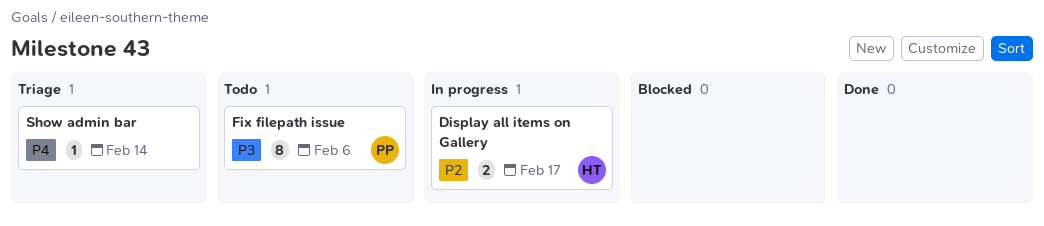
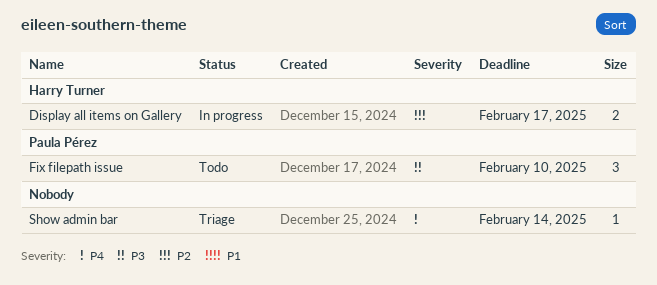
Fix filepath issue, estimate: 8 -> 3
Fix filepath issue, due: Feb 6 -> Feb 10

